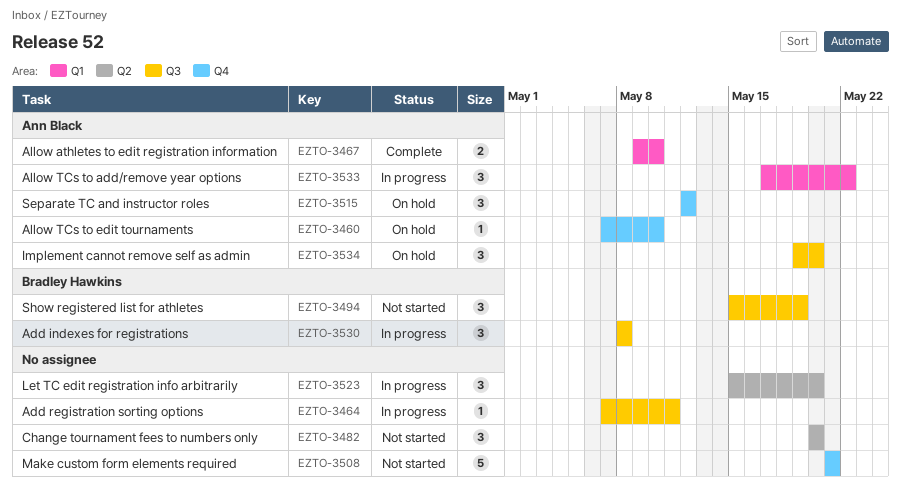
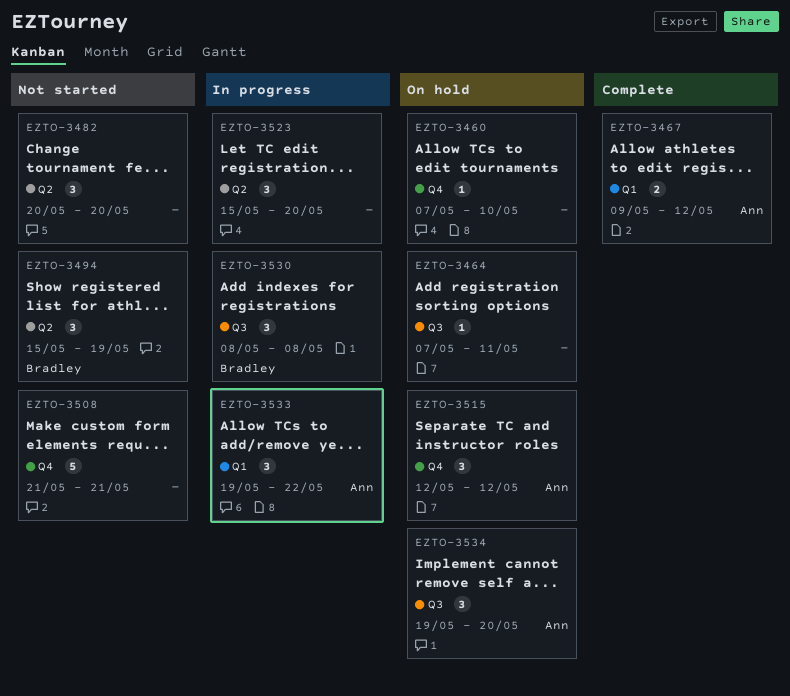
EZTO-3460, owner: Ann Black -> none
EZTO-3464, status: In progress -> On hold
EZTO-3467, due: May 10 -> May 12
EZTO-3494, label: Q3 -> Q2
EZTO-3533, start: May 17 -> May 19

